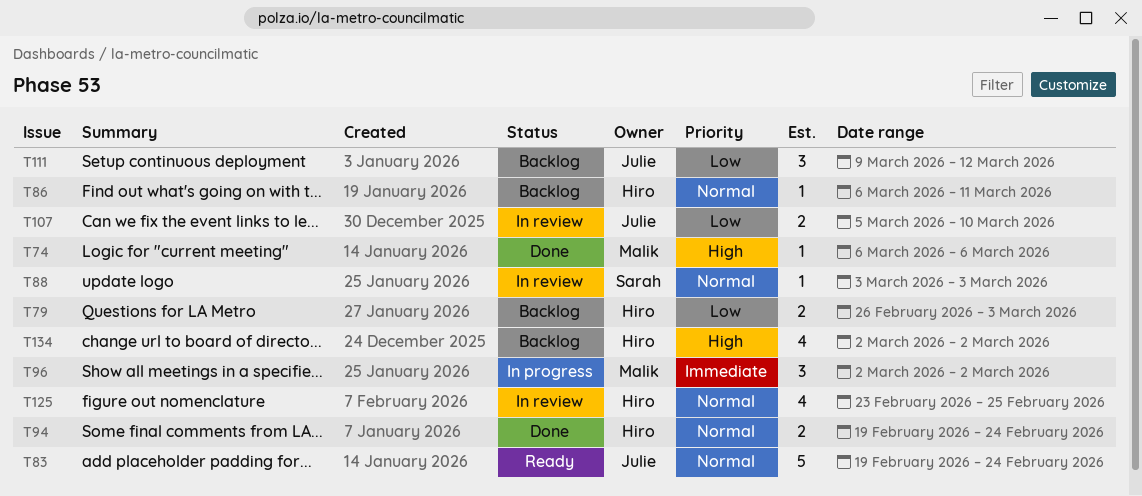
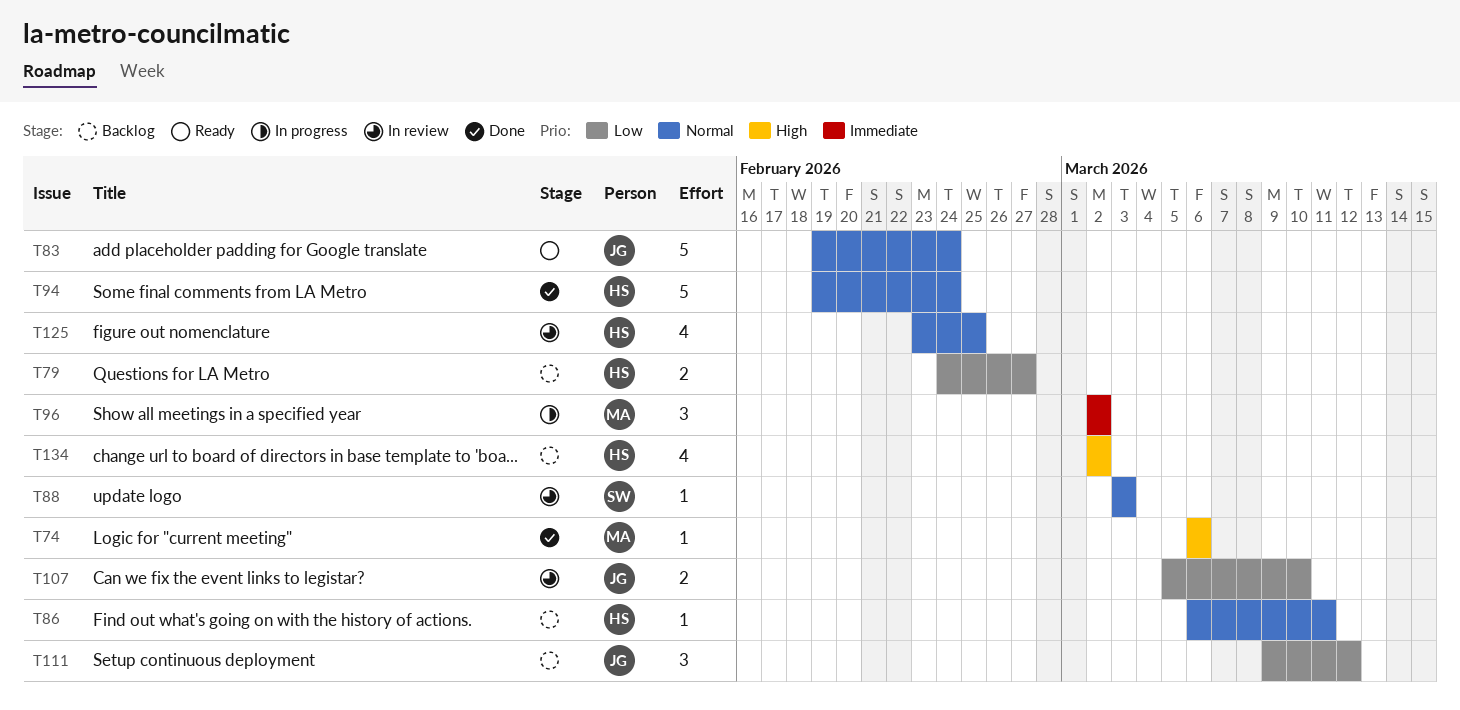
T79, start: Feb 26 -> Feb 24
T79, due: Mar 3 -> Feb 27
T94, estimate: 2 -> 5

